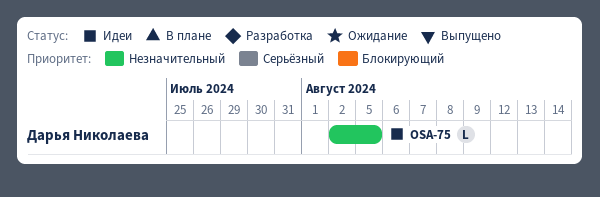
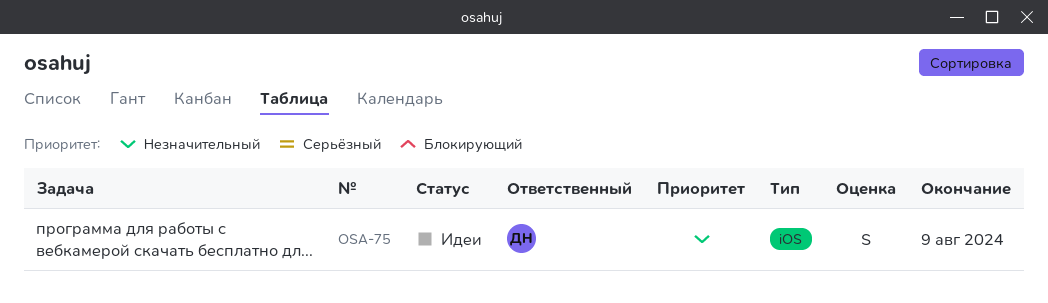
OSA-75, estimate: L -> S
OSA-75, due: Aug 5 -> Aug 9

